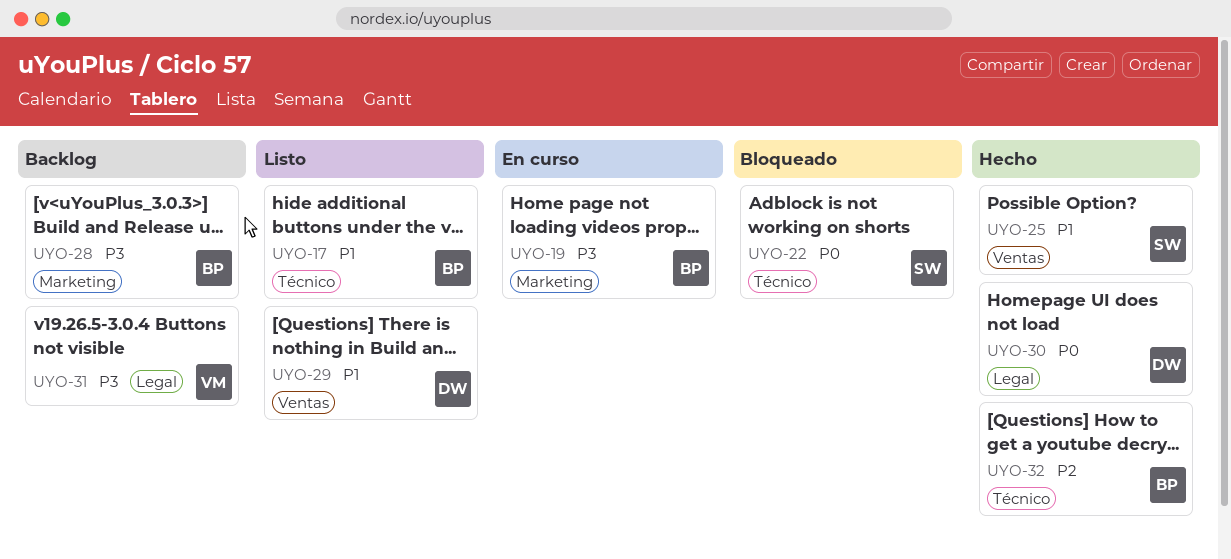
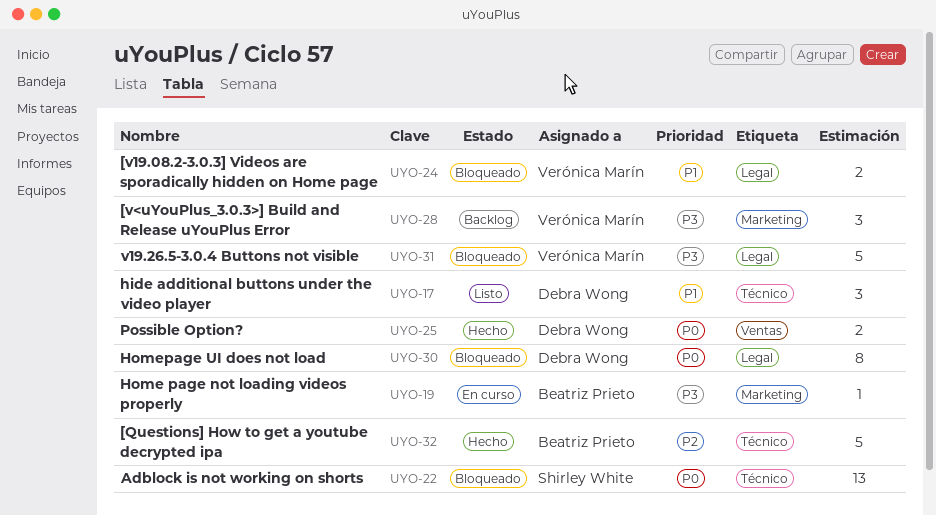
UYO-17, owner: Beatriz Prieto -> Debra Wong
UYO-24: none -> present
UYO-25, owner: Shirley White -> Debra Wong
UYO-25, priority: P1 -> P0
UYO-28, owner: Beatriz Prieto -> Verónica Marín
UYO-29: present -> none
UYO-30, status: Hecho -> Bloqueado
UYO-31, status: Backlog -> Bloqueado

